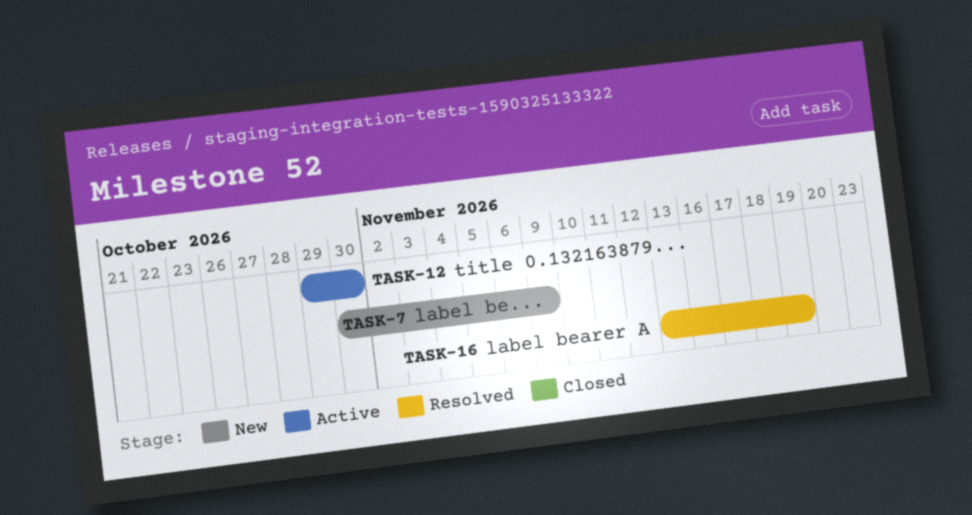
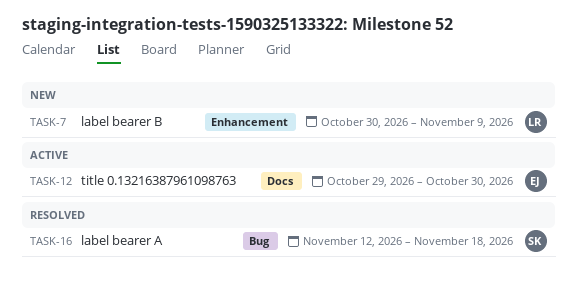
TASK-16, start: Nov 13 -> Nov 12
TASK-16, due: Nov 19 -> Nov 18

